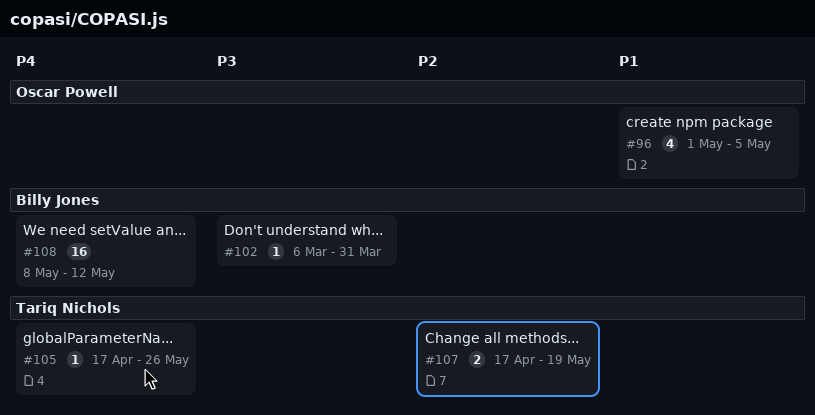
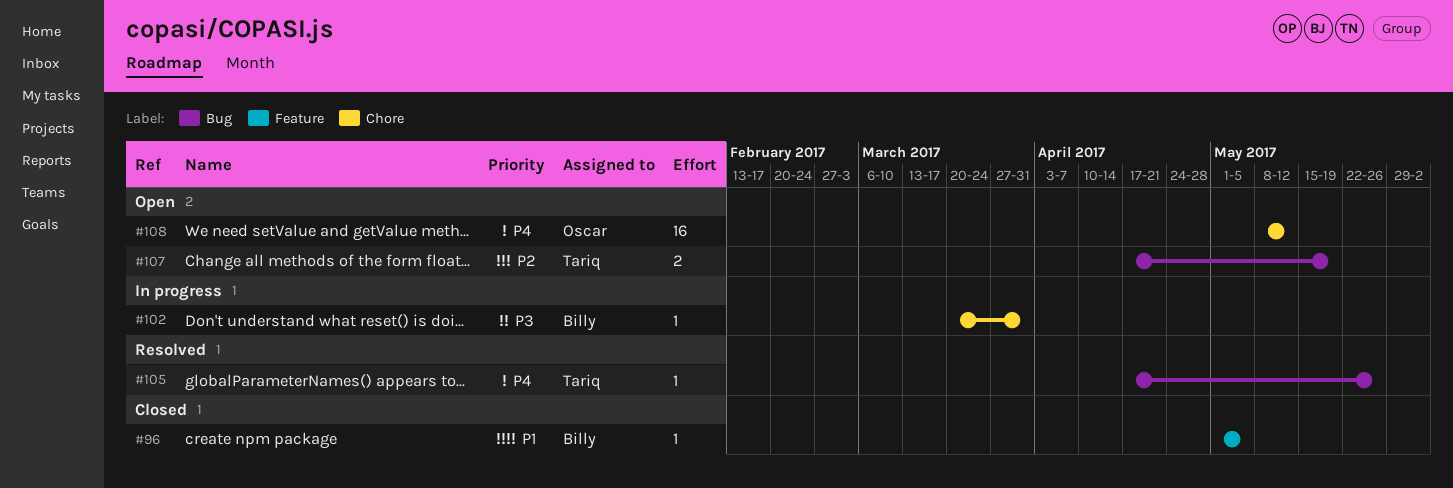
#96, owner: Oscar Powell -> Billy Jones
#96, estimate: 4 -> 1
#102, start: Mar 6 -> Mar 20
#108, owner: Billy Jones -> Oscar Powell

